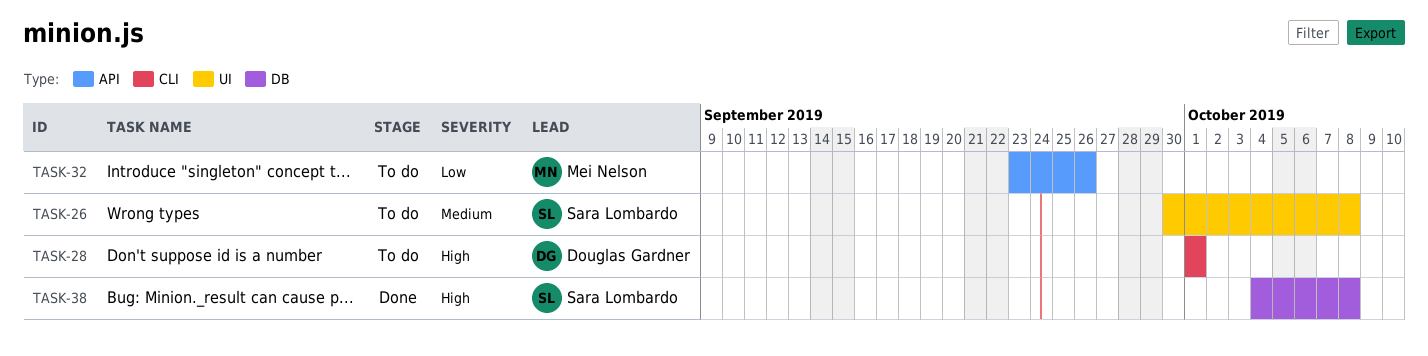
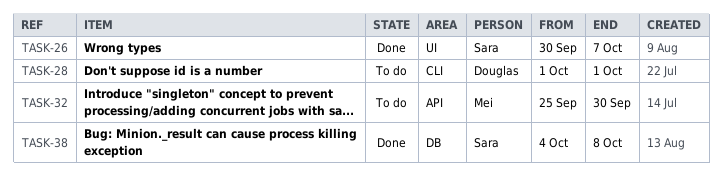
TASK-26, status: To do -> Done
TASK-26, due: Oct 8 -> Oct 7
TASK-32, start: Sep 23 -> Sep 25
TASK-32, due: Sep 26 -> Sep 30

